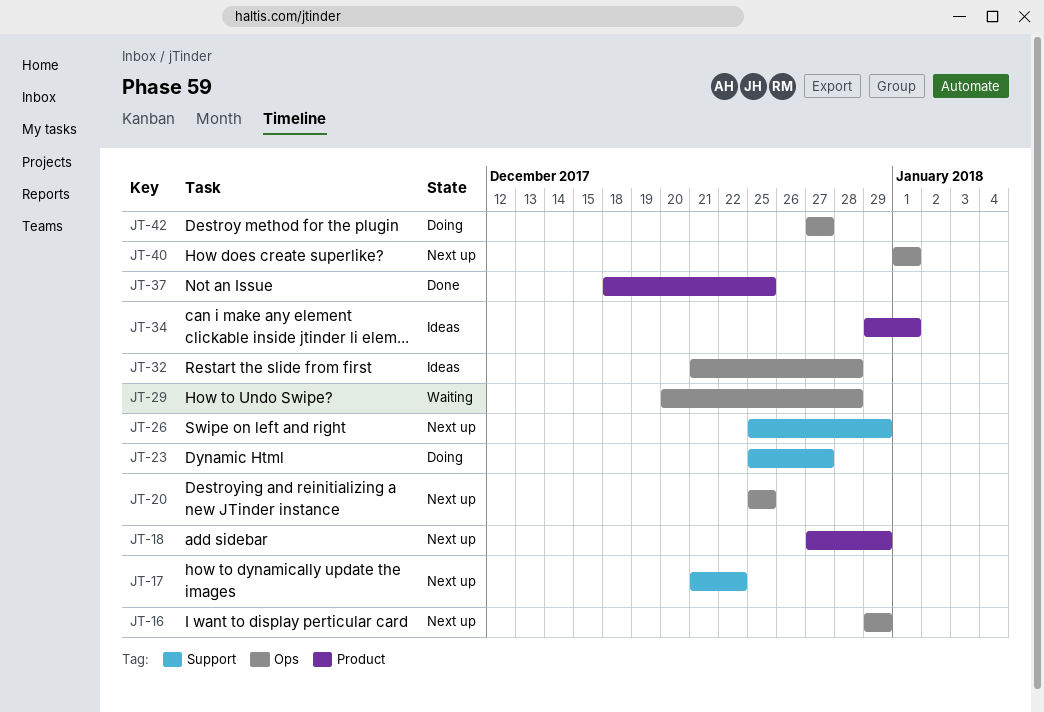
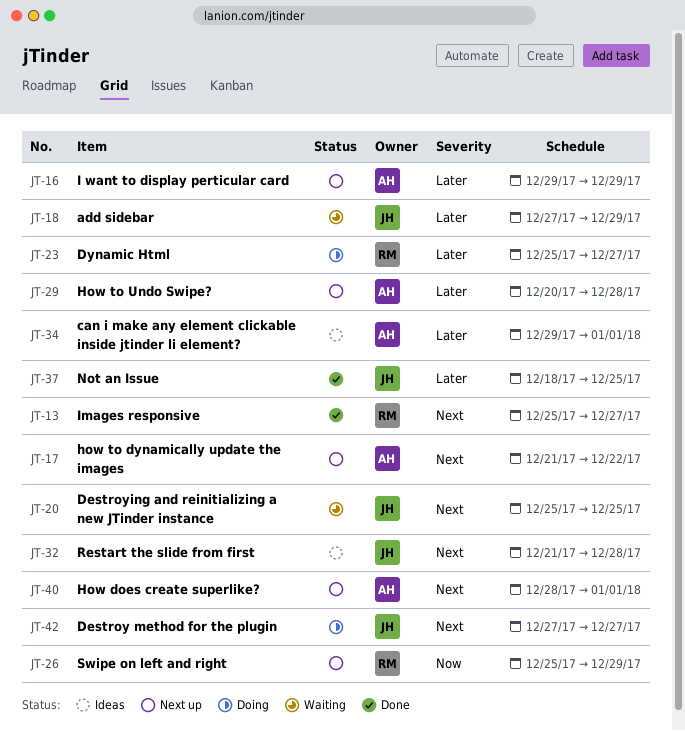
JT-13: none -> present
JT-18, status: Next up -> Waiting
JT-20, status: Next up -> Waiting
JT-29, status: Waiting -> Next up
JT-40, start: Jan 1 -> Dec 28

